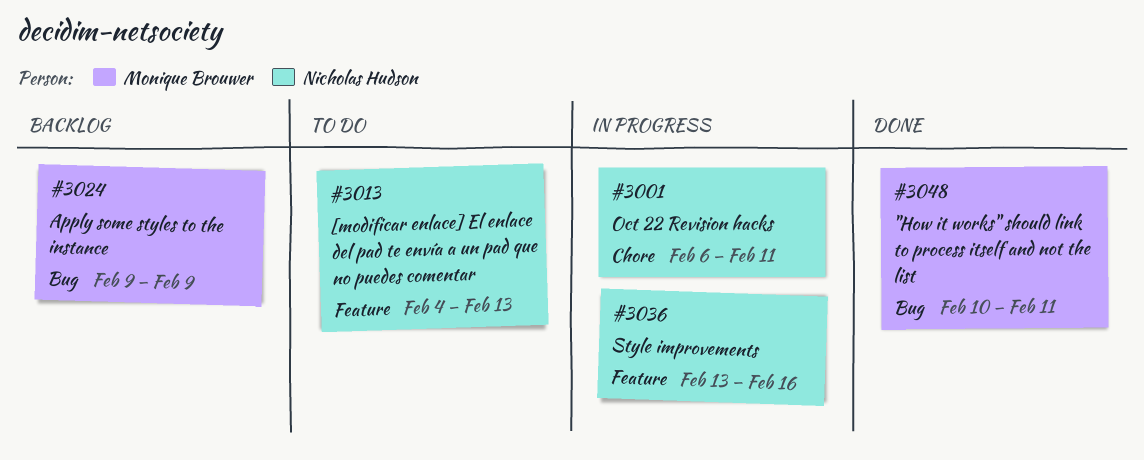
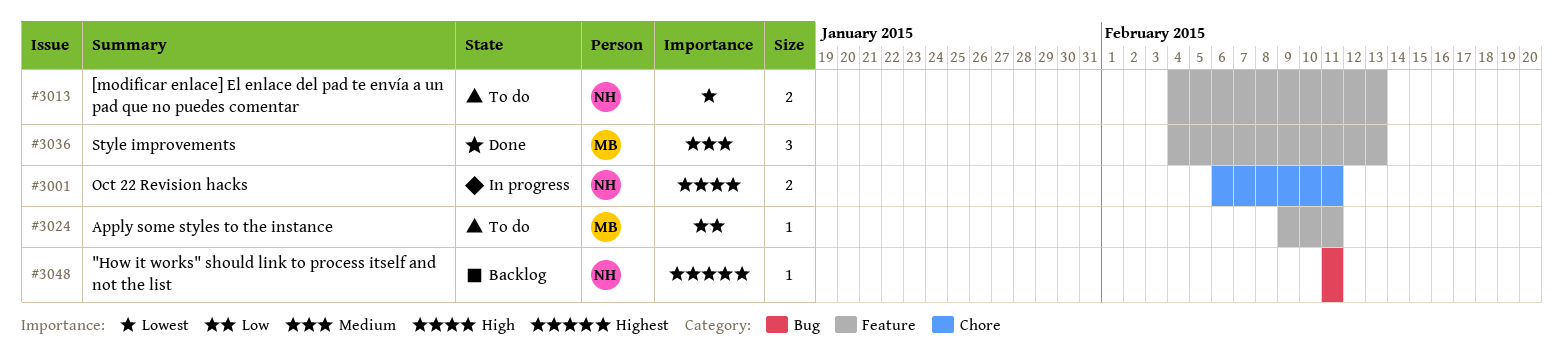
#3024, status: Backlog -> To do
#3024, label: Bug -> Feature
#3024, due: Feb 9 -> Feb 11
#3036, status: In progress -> Done
#3036, owner: Nicholas Hudson -> Monique Brouwer
#3036, start: Feb 13 -> Feb 4
#3036, due: Feb 16 -> Feb 13
#3048, status: Done -> Backlog
#3048, owner: Monique Brouwer -> Nicholas Hudson
#3048, start: Feb 10 -> Feb 11

